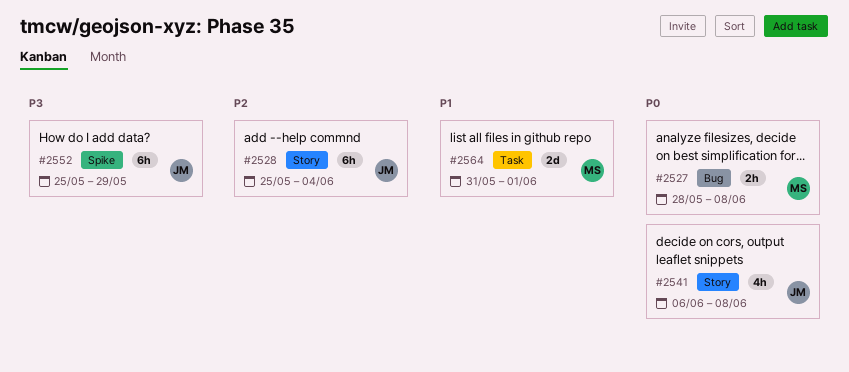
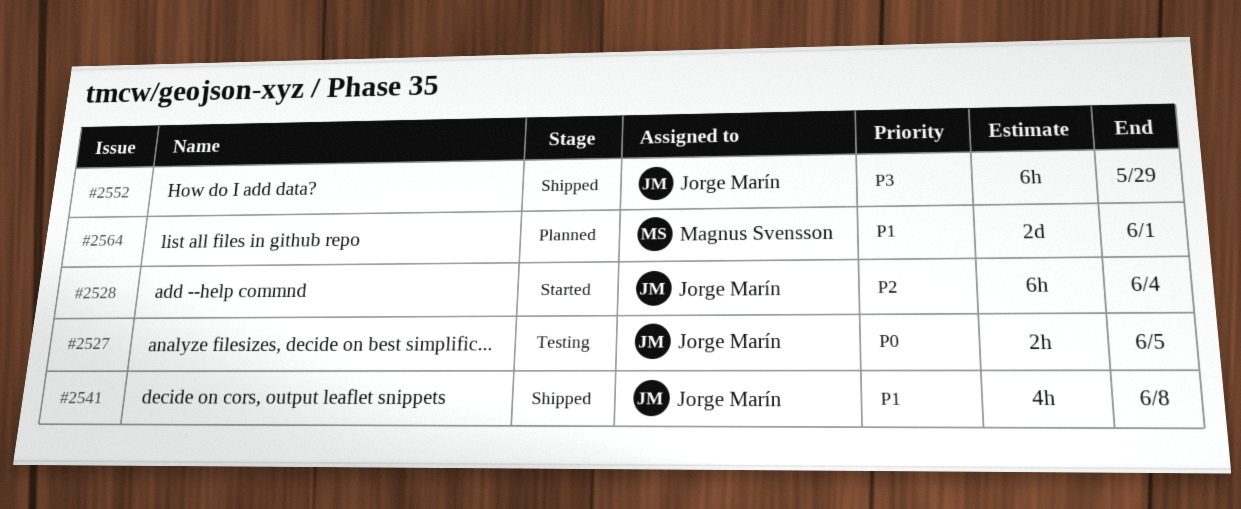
#2527, owner: Magnus Svensson -> Jorge Marín
#2527, due: Jun 8 -> Jun 5
#2541, priority: P0 -> P1

